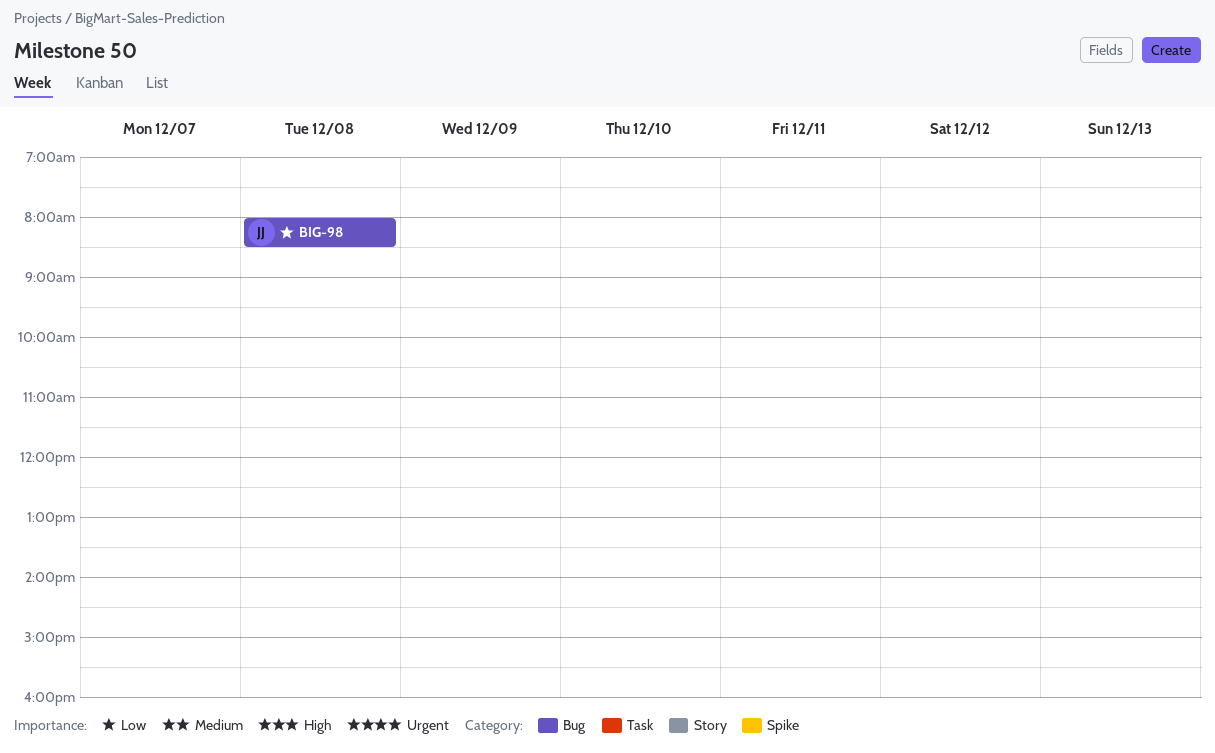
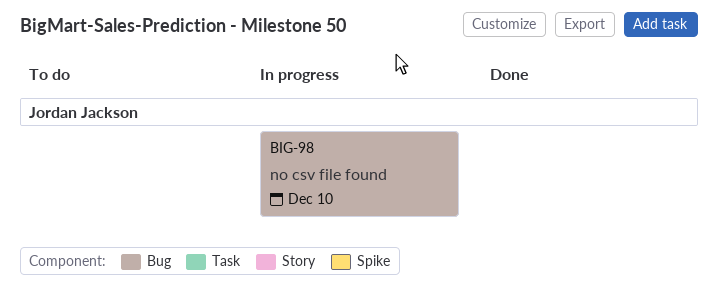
BIG-98, day: Dec 8 -> Dec 10

